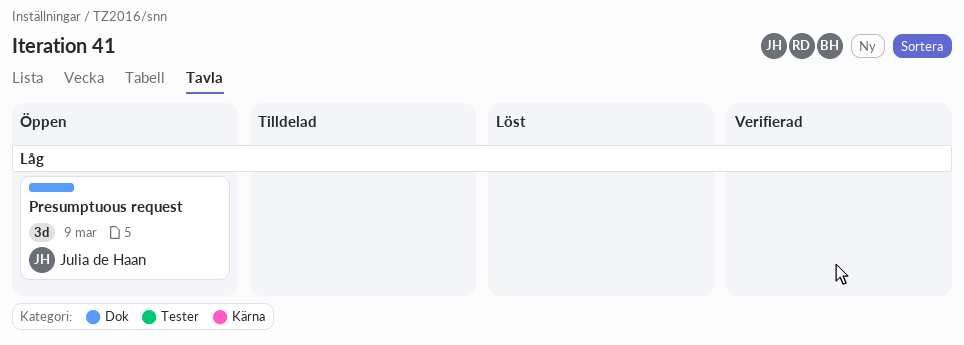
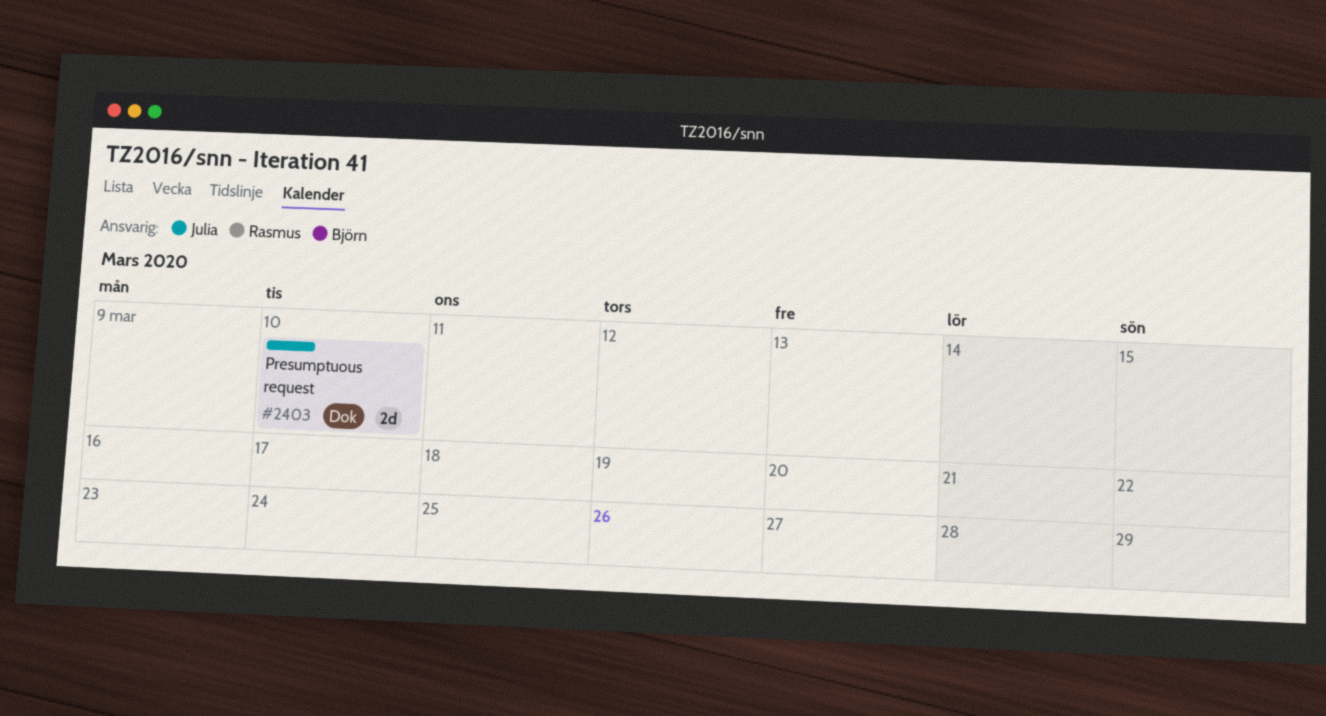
Presumptuous request, estimate: 3d -> 2d
Presumptuous request, due: Mar 9 -> Mar 10

